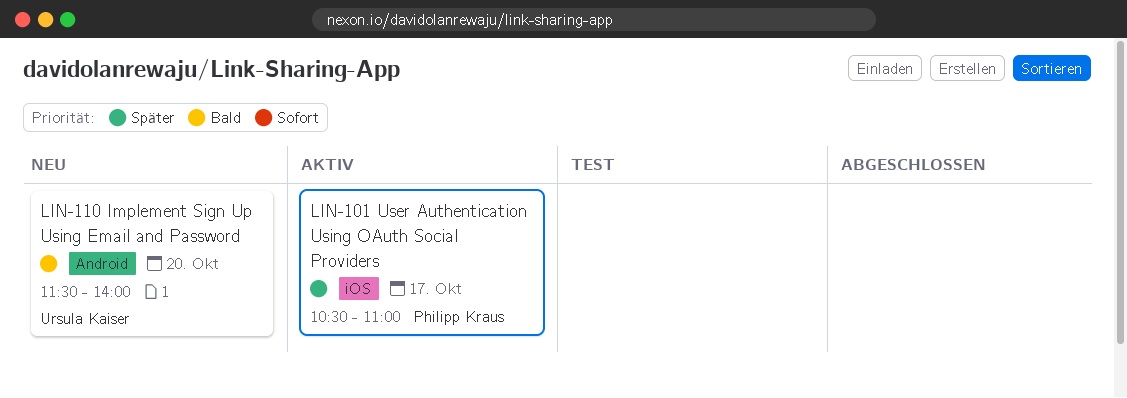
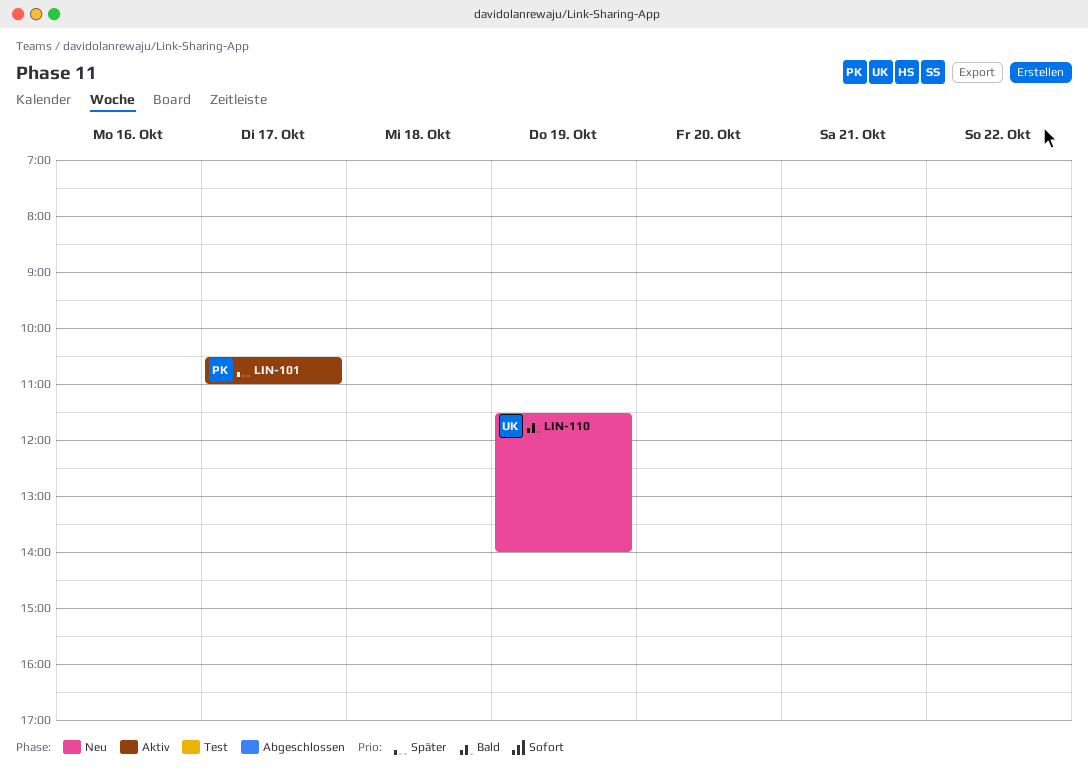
LIN-110, day: Oct 20 -> Oct 19

